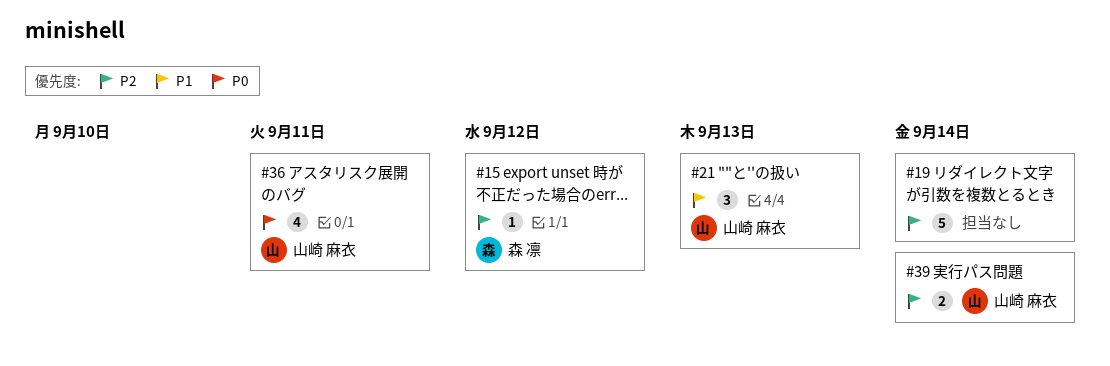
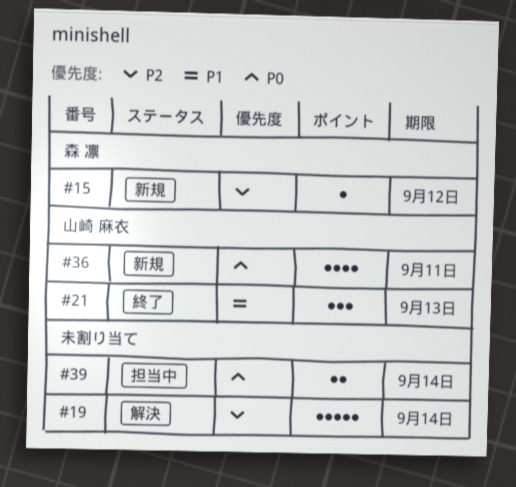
#39, owner: 山崎 麻衣 -> none
#39, priority: P2 -> P0

